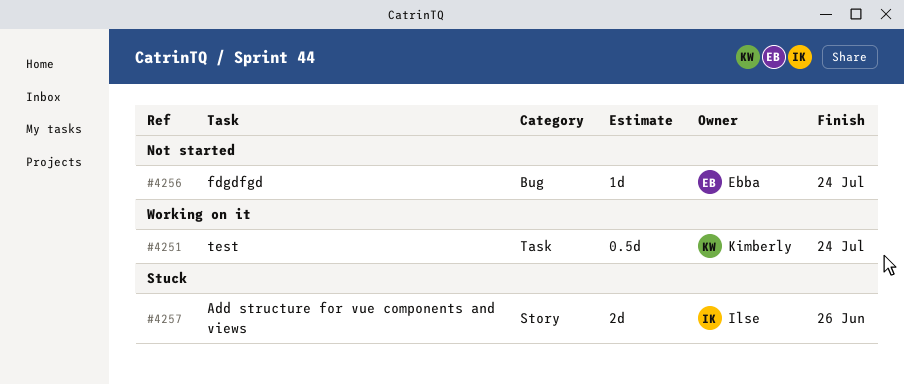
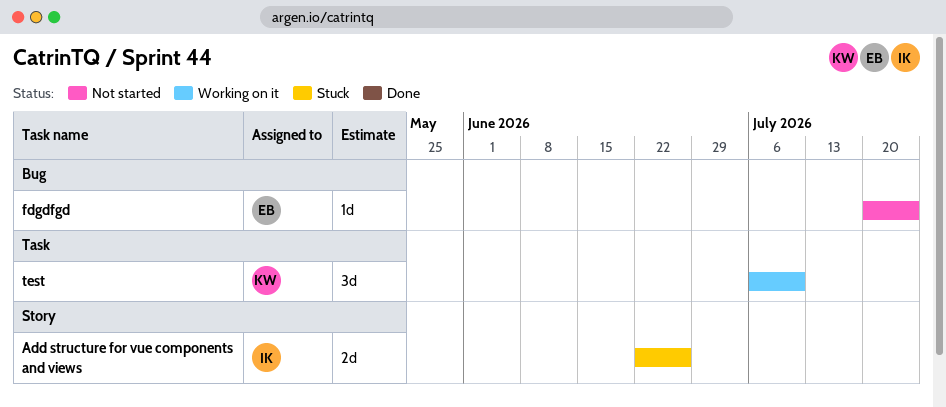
test, estimate: 0.5d -> 3d
test, due: Jul 24 -> Jul 10

